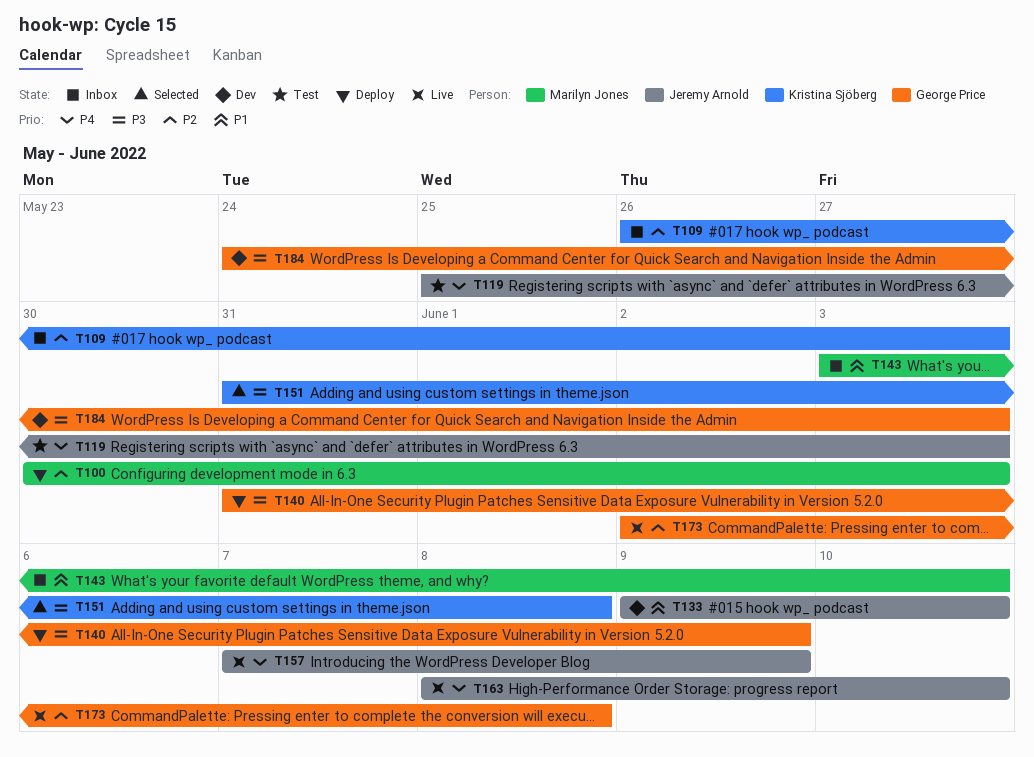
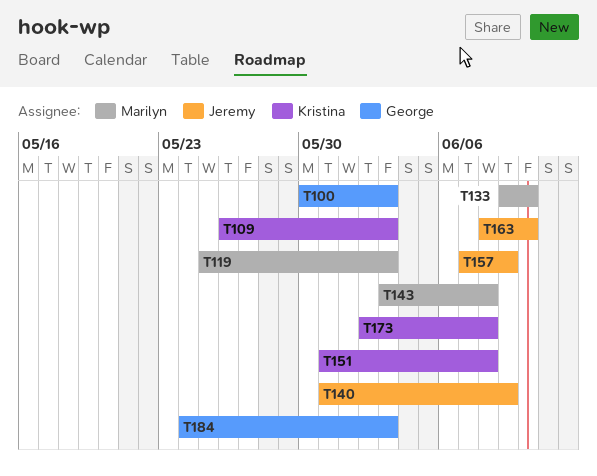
T100, owner: Marilyn Jones -> George Price
T119, owner: Jeremy Arnold -> Marilyn Jones
T133, owner: Jeremy Arnold -> Marilyn Jones
T140, owner: George Price -> Jeremy Arnold
T143, due: Jun 10 -> Jun 8
T173, owner: George Price -> Kristina Sjöberg

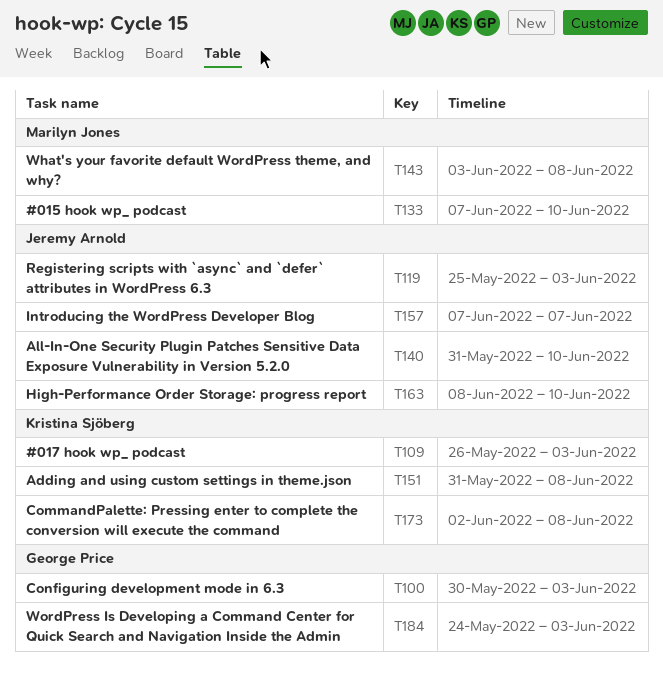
T119, owner: Marilyn Jones -> Jeremy Arnold
T133, start: Jun 9 -> Jun 7
T140, due: Jun 9 -> Jun 10
T157, due: Jun 9 -> Jun 7

